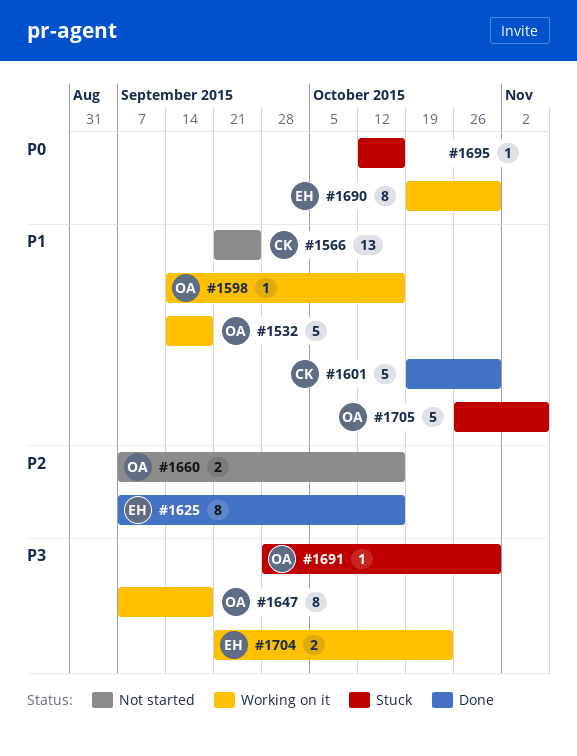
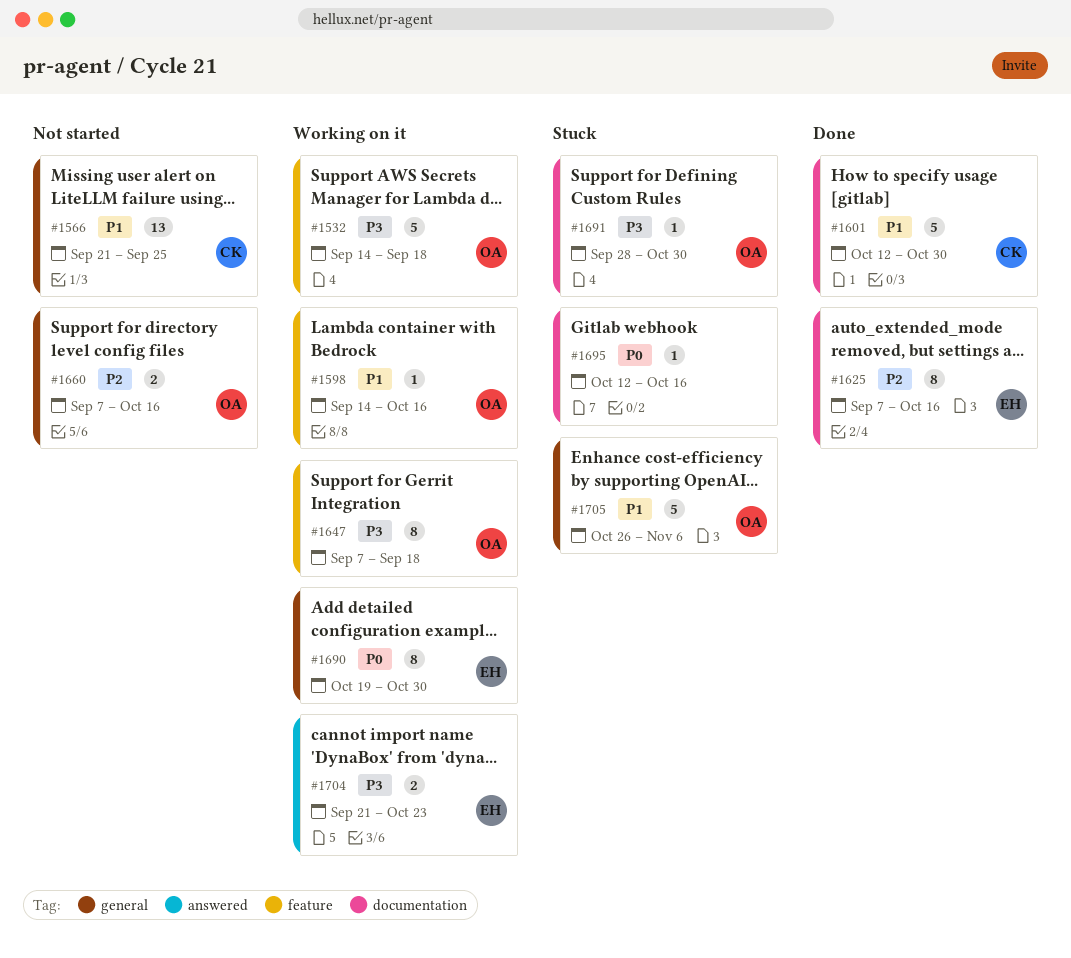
#1532, priority: P1 -> P3
#1601, start: Oct 19 -> Oct 12

